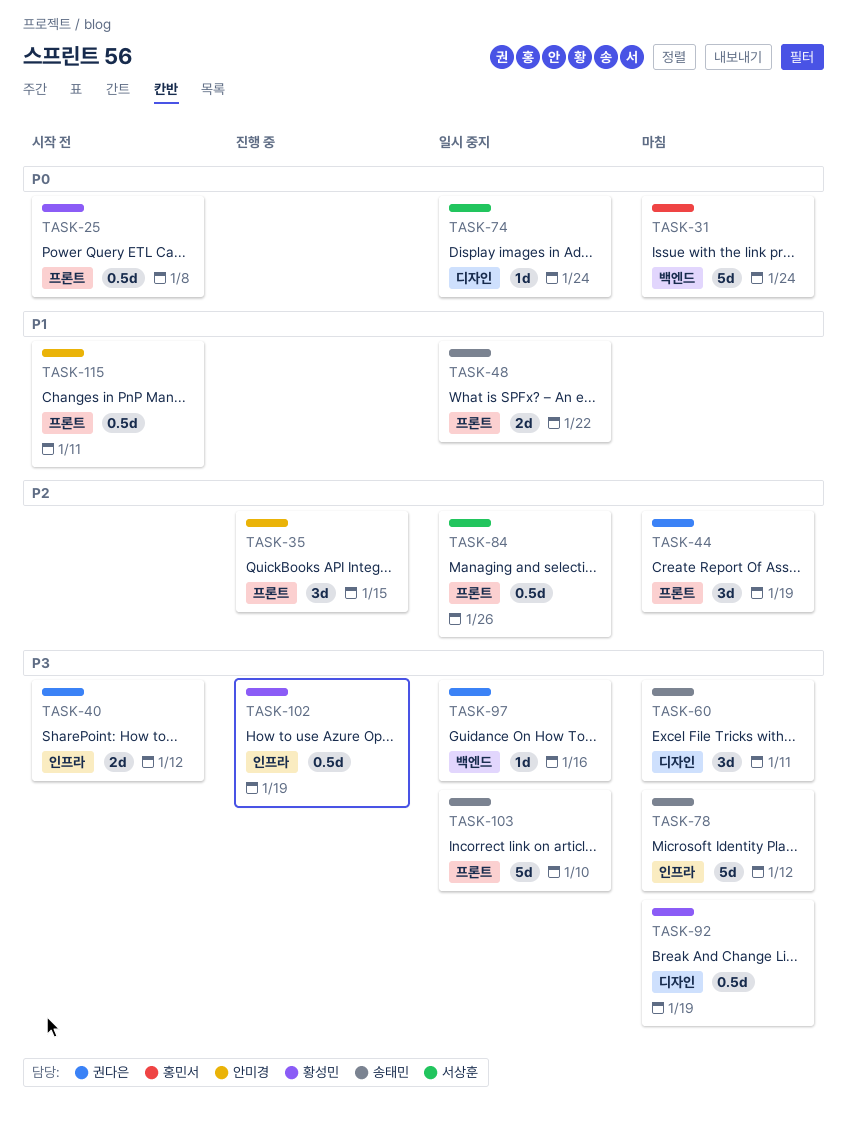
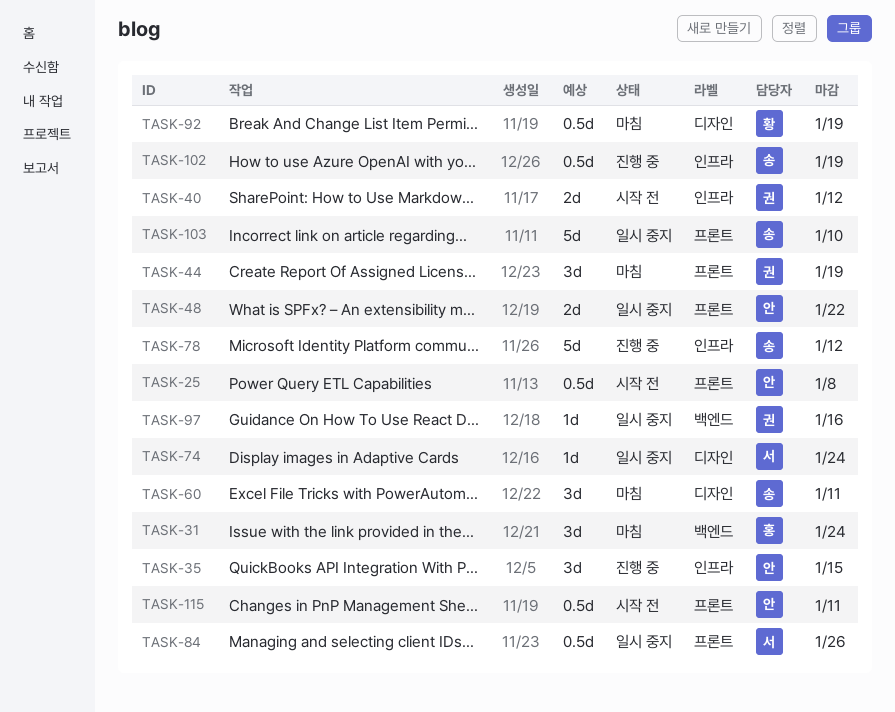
TASK-25, owner: 황성민 -> 안미경
TASK-31, estimate: 5d -> 3d
TASK-35, label: 프론트 -> 인프라
TASK-48, owner: 송태민 -> 안미경
TASK-78, status: 마침 -> 진행 중
TASK-102, owner: 황성민 -> 송태민

